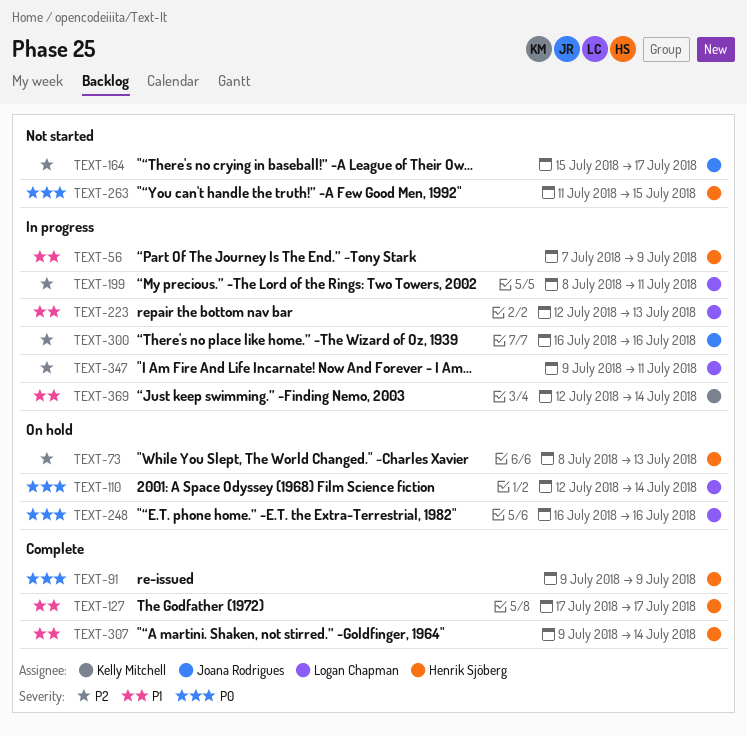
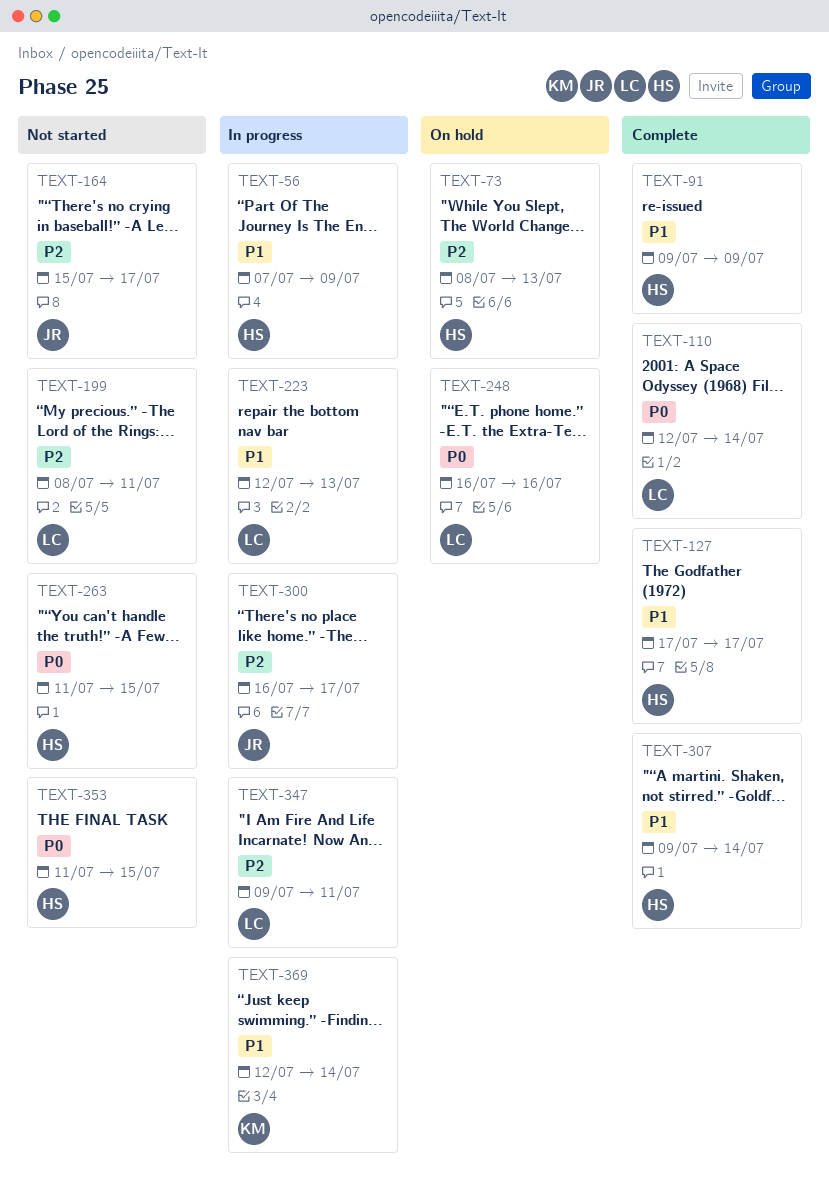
TEXT-91, priority: P0 -> P1
TEXT-110, status: On hold -> Complete
TEXT-199, status: In progress -> Not started
TEXT-300, due: Jul 16 -> Jul 17
TEXT-353: none -> present

